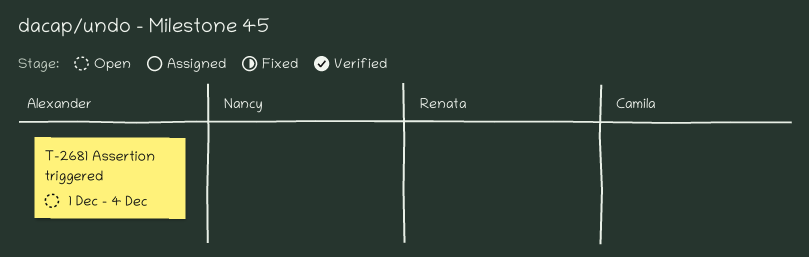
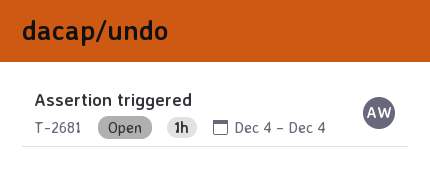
T-2681, start: Dec 1 -> Dec 4

